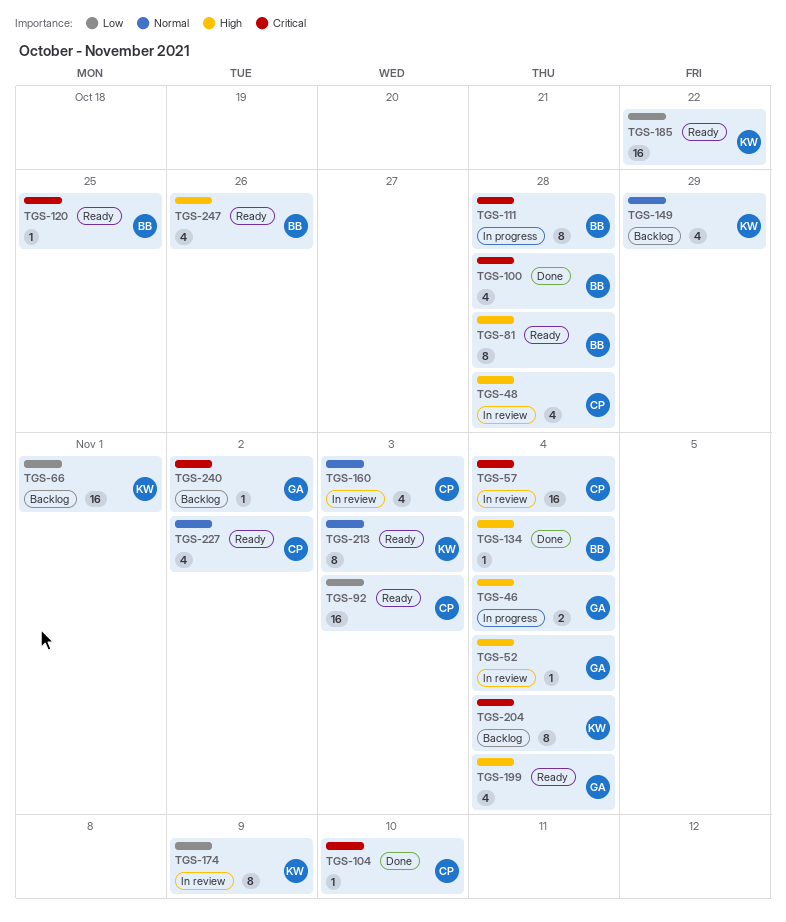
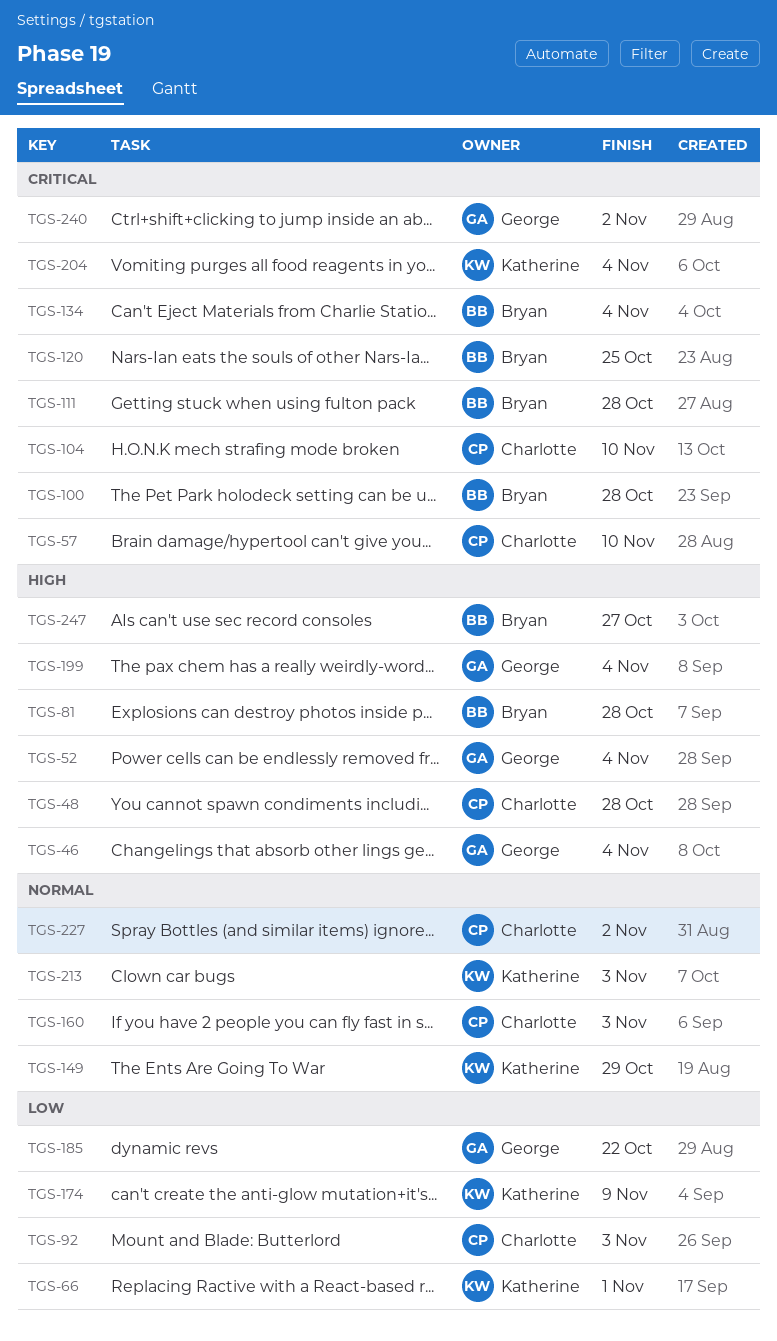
TGS-57, due: Nov 4 -> Nov 10
TGS-134, priority: High -> Critical
TGS-185, owner: Katherine -> George
TGS-247, due: Oct 26 -> Oct 27

